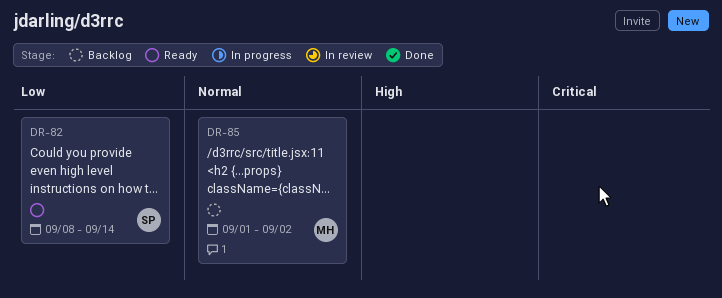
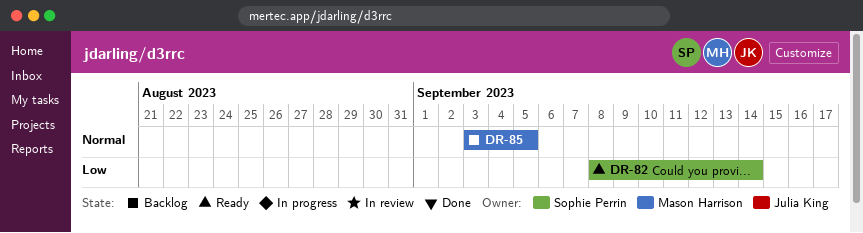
DR-85, start: Sep 1 -> Sep 3
DR-85, due: Sep 2 -> Sep 5

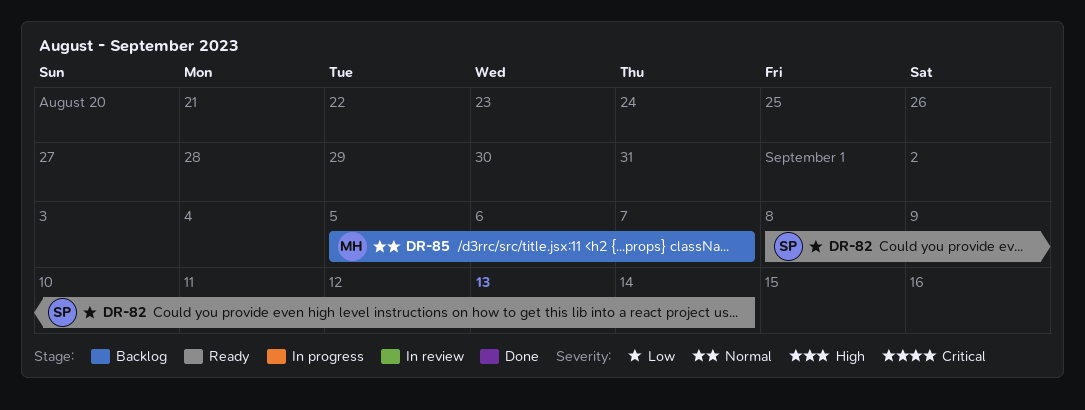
DR-85, start: Sep 3 -> Sep 5
DR-85, due: Sep 5 -> Sep 7

